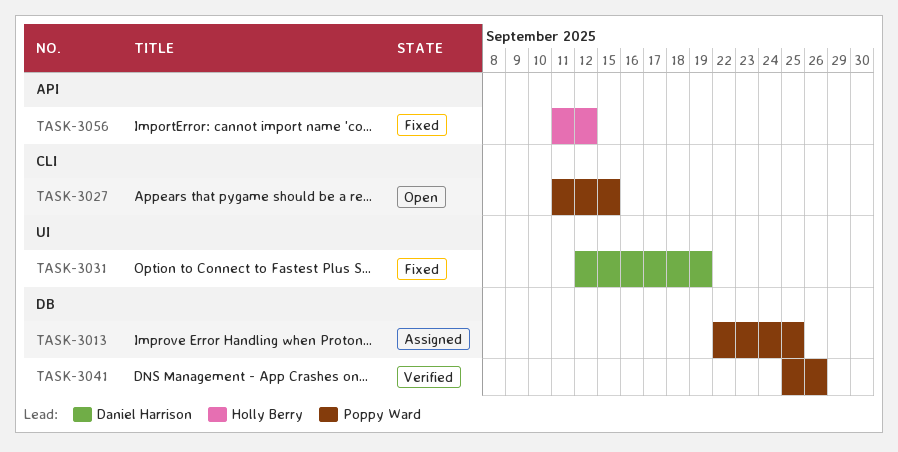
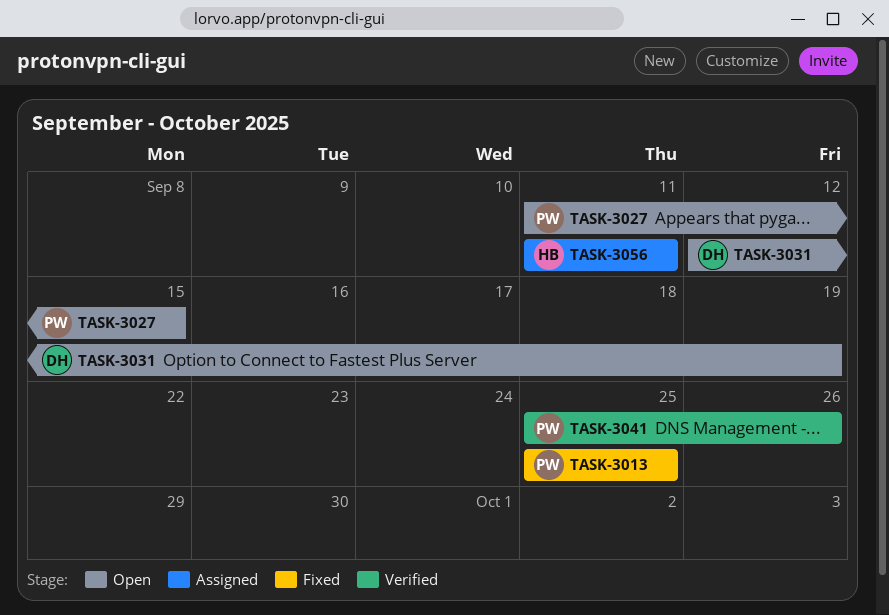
TASK-3013, status: Assigned -> Fixed
TASK-3013, start: Sep 22 -> Sep 25
TASK-3031, status: Fixed -> Open
TASK-3056, status: Fixed -> Assigned
TASK-3056, due: Sep 12 -> Sep 11

